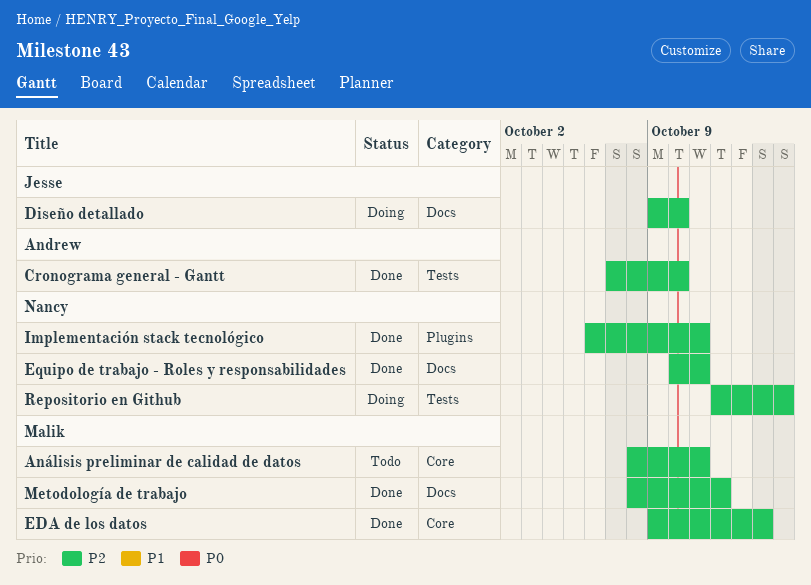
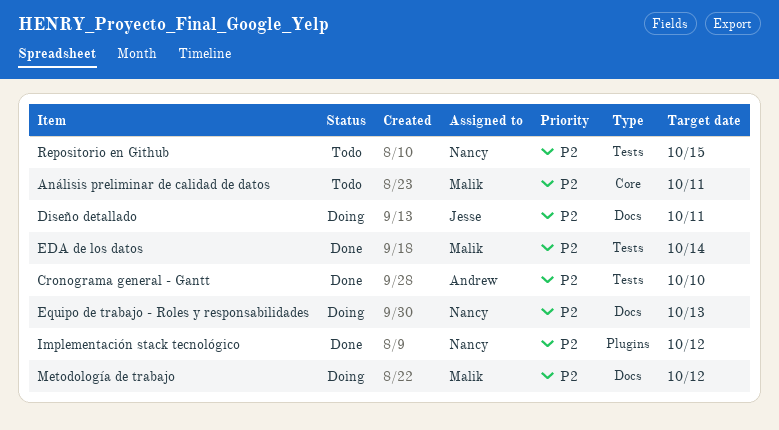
Diseño detallado, due: Oct 10 -> Oct 11
EDA de los datos, label: Core -> Tests
Equipo de trabajo - Roles y responsabilidades, status: Done -> Doing
Equipo de trabajo - Roles y responsabilidades, due: Oct 11 -> Oct 13
Implementación stack tecnológico, due: Oct 11 -> Oct 12
Metodología de trabajo, status: Done -> Doing
Repositorio en Github, status: Doing -> Todo

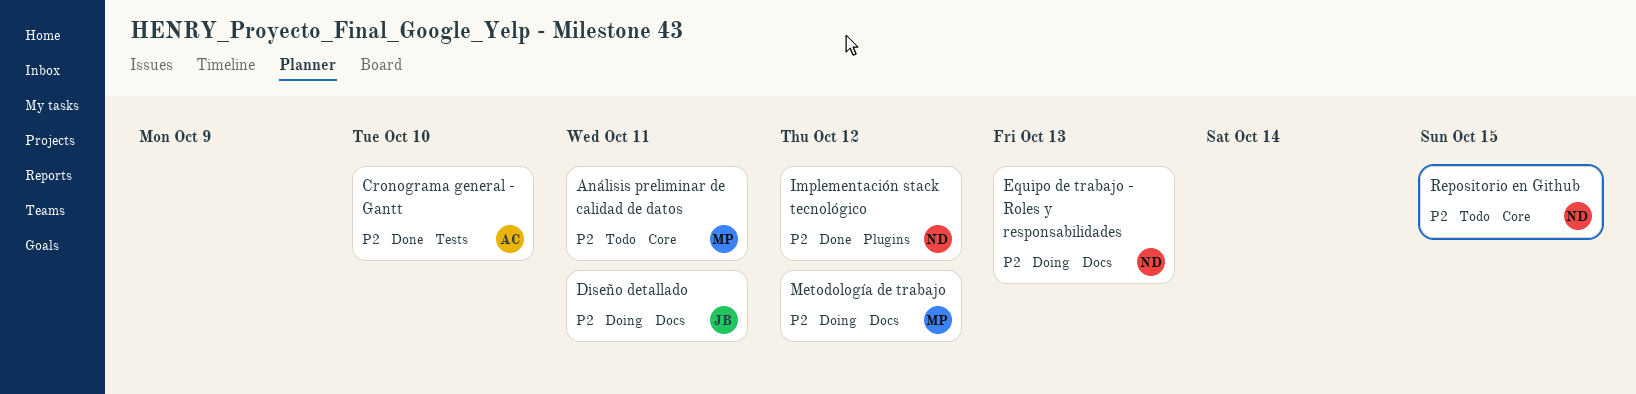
EDA de los datos: present -> none
Repositorio en Github, label: Tests -> Core

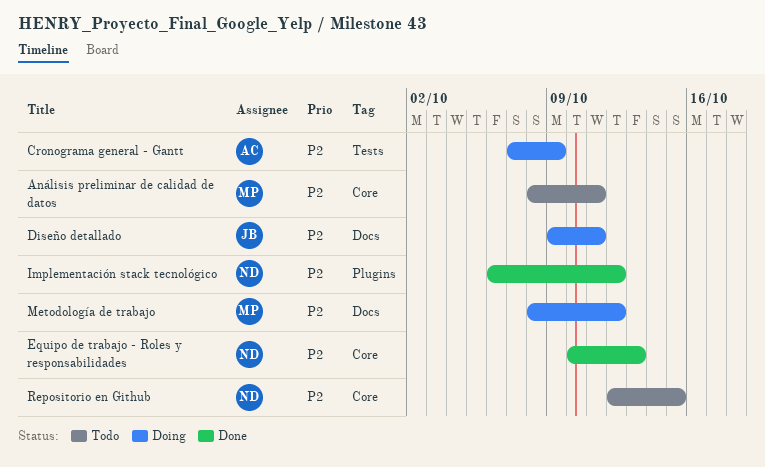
Cronograma general - Gantt, status: Done -> Doing
Cronograma general - Gantt, due: Oct 10 -> Oct 9
Equipo de trabajo - Roles y responsabilidades, status: Doing -> Done
Equipo de trabajo - Roles y responsabilidades, label: Docs -> Core

